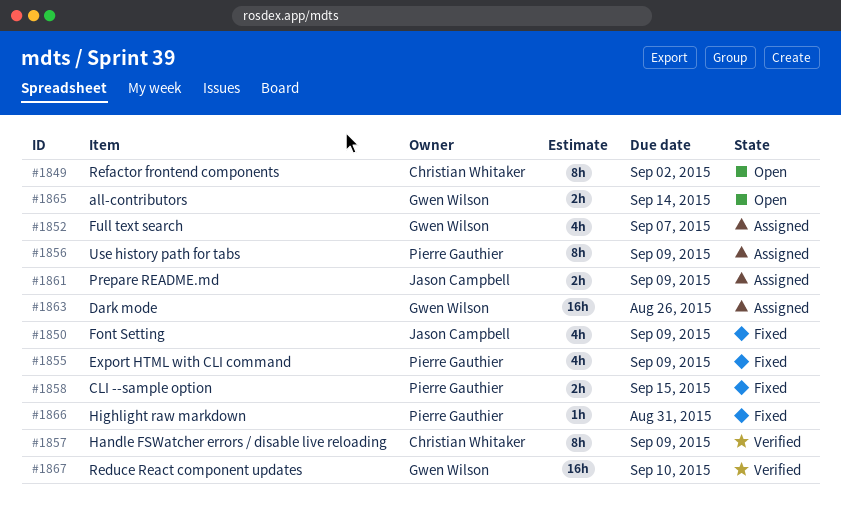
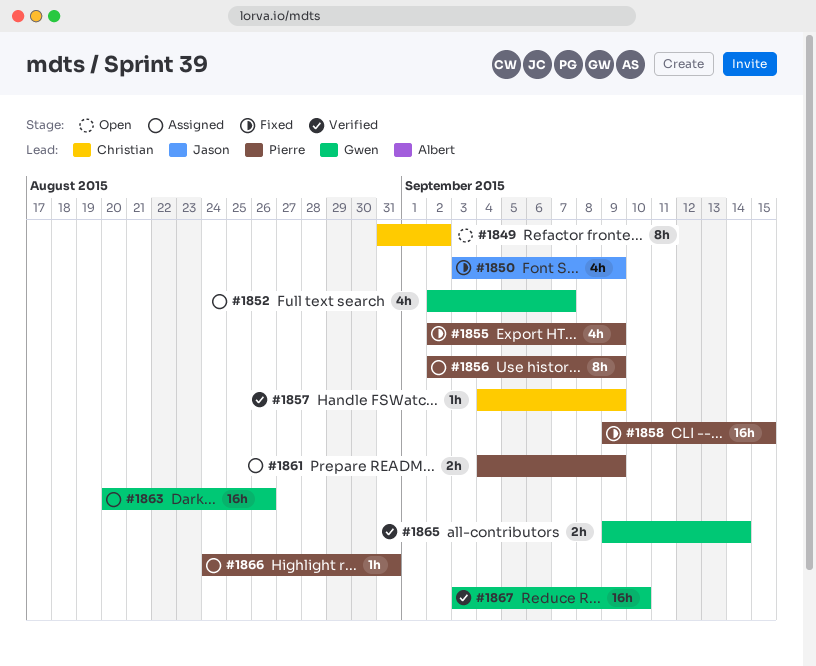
#1857, estimate: 8h -> 1h
#1858, estimate: 2h -> 16h
#1861, owner: Jason Campbell -> Pierre Gauthier
#1865, status: Open -> Verified
#1866, status: Fixed -> Assigned

